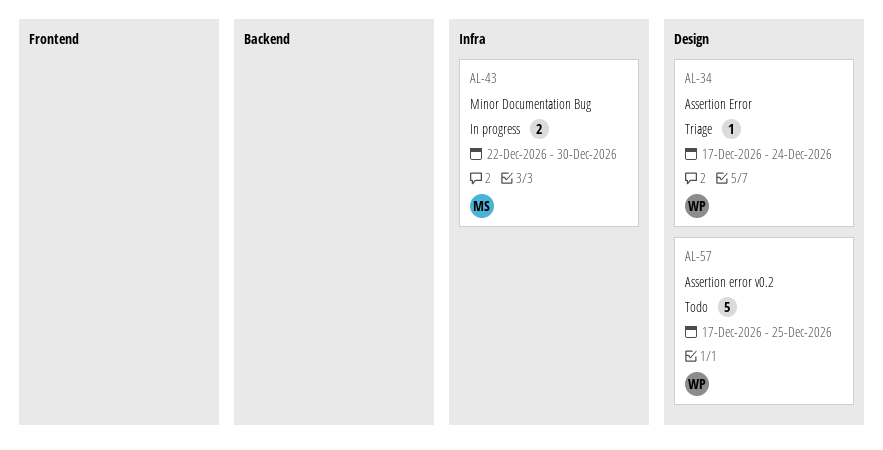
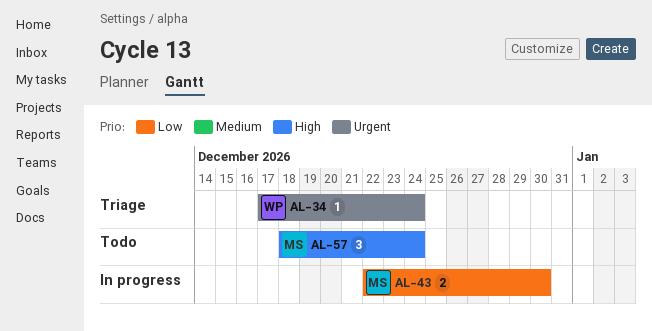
AL-57, owner: WP -> MS
AL-57, estimate: 5 -> 3
AL-57, start: Dec 17 -> Dec 18
AL-57, due: Dec 25 -> Dec 24

